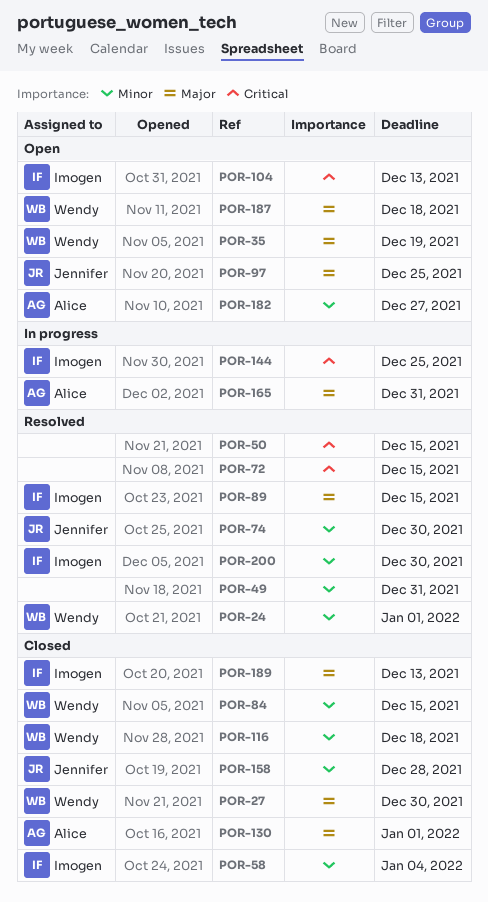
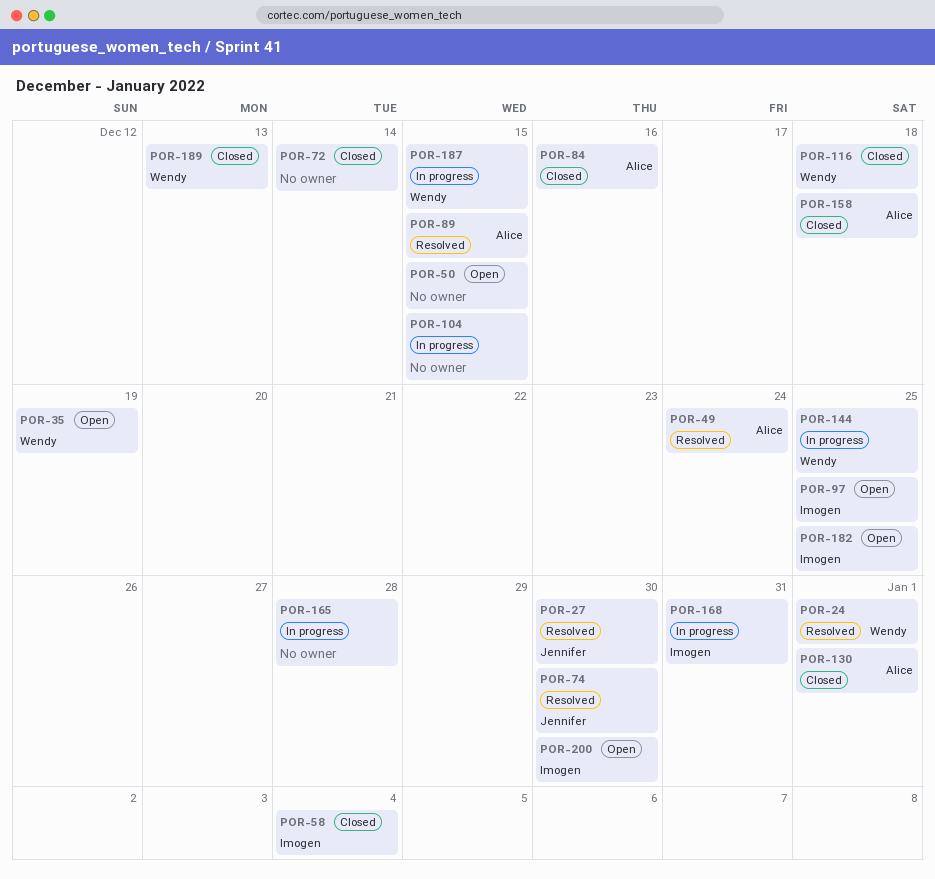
POR-27, status: Closed -> Resolved
POR-27, owner: Wendy -> Jennifer
POR-49, owner: none -> Alice
POR-49, due: Dec 31 -> Dec 24
POR-50, status: Resolved -> Open
POR-72, status: Resolved -> Closed
POR-72, due: Dec 15 -> Dec 14
POR-84, owner: Wendy -> Alice
POR-84, due: Dec 15 -> Dec 16
POR-89, owner: Imogen -> Alice
POR-97, owner: Jennifer -> Imogen
POR-104, status: Open -> In progress
POR-104, owner: Imogen -> none
POR-104, due: Dec 13 -> Dec 15
POR-144, owner: Imogen -> Wendy
POR-158, owner: Jennifer -> Alice
POR-158, due: Dec 28 -> Dec 18
POR-165, owner: Alice -> none
POR-165, due: Dec 31 -> Dec 28
POR-168: none -> present
POR-182, owner: Alice -> Imogen
POR-182, due: Dec 27 -> Dec 25
POR-187, status: Open -> In progress
POR-187, due: Dec 18 -> Dec 15
POR-189, owner: Imogen -> Wendy
POR-200, status: Resolved -> Open

